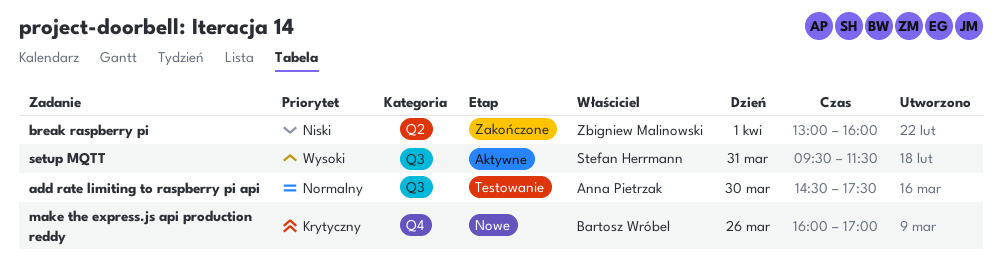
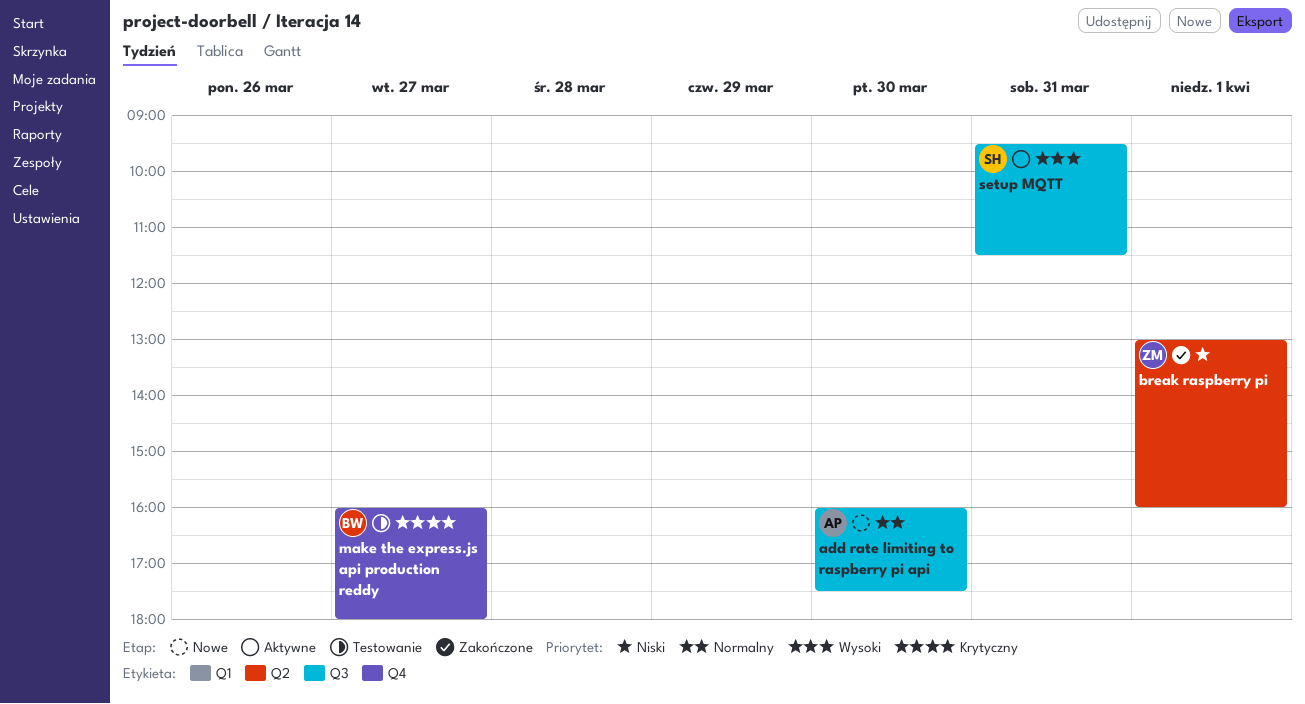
add rate limiting to raspberry pi api, status: Testowanie -> Nowe
add rate limiting to raspberry pi api, begins: 14:30 -> 16:00
make the express.js api production reddy, status: Nowe -> Testowanie
make the express.js api production reddy, day: Mar 26 -> Mar 27
make the express.js api production reddy, ends: 17:00 -> 18:00

